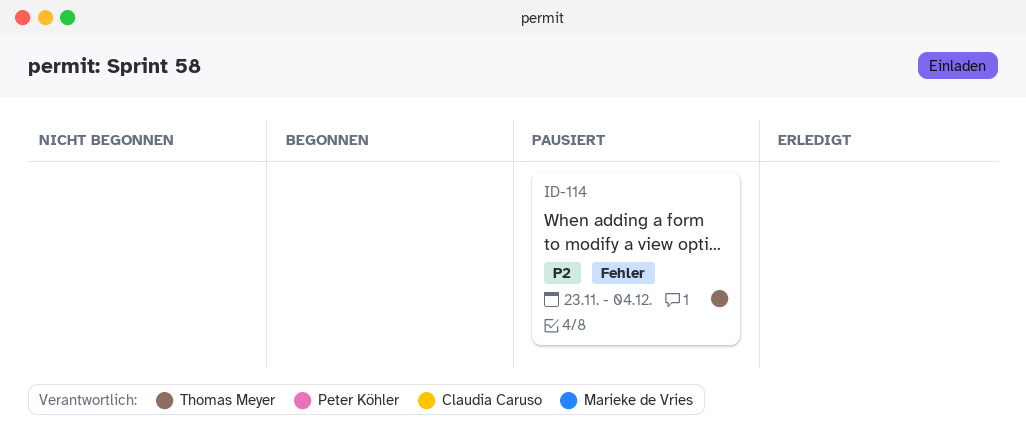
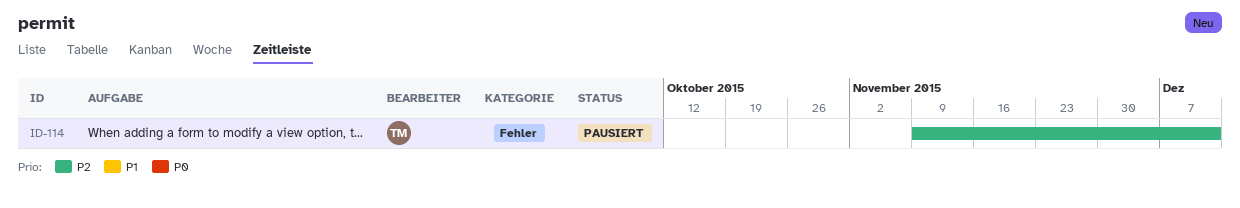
ID-114, start: Nov 23 -> Nov 9
ID-114, due: Dec 4 -> Dec 11

